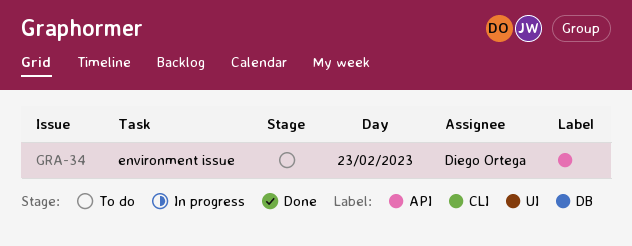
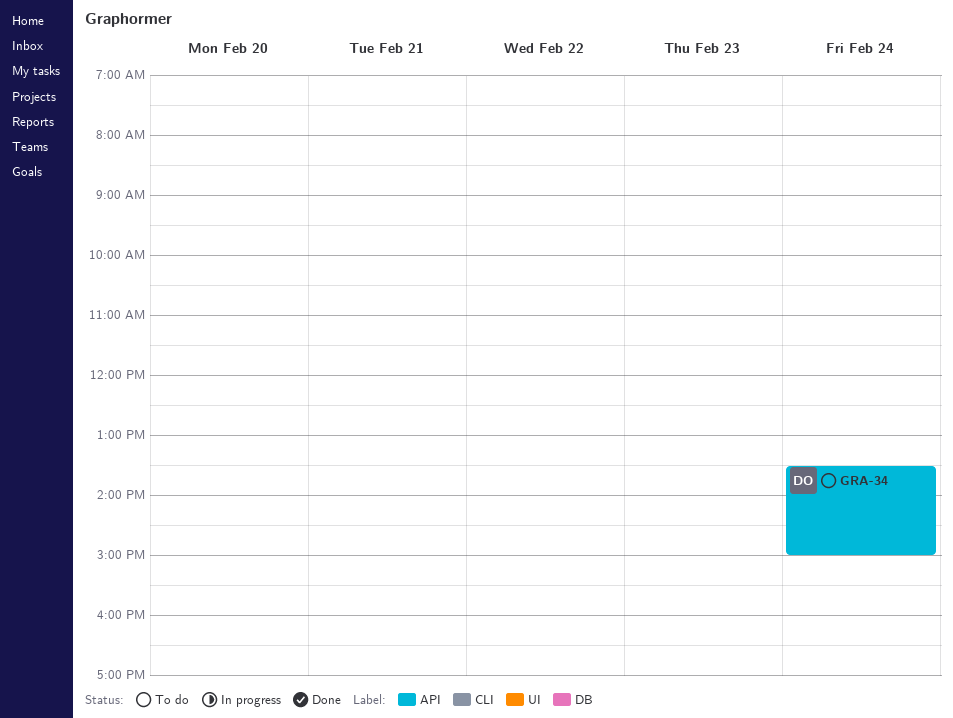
GRA-34, day: Feb 23 -> Feb 24

